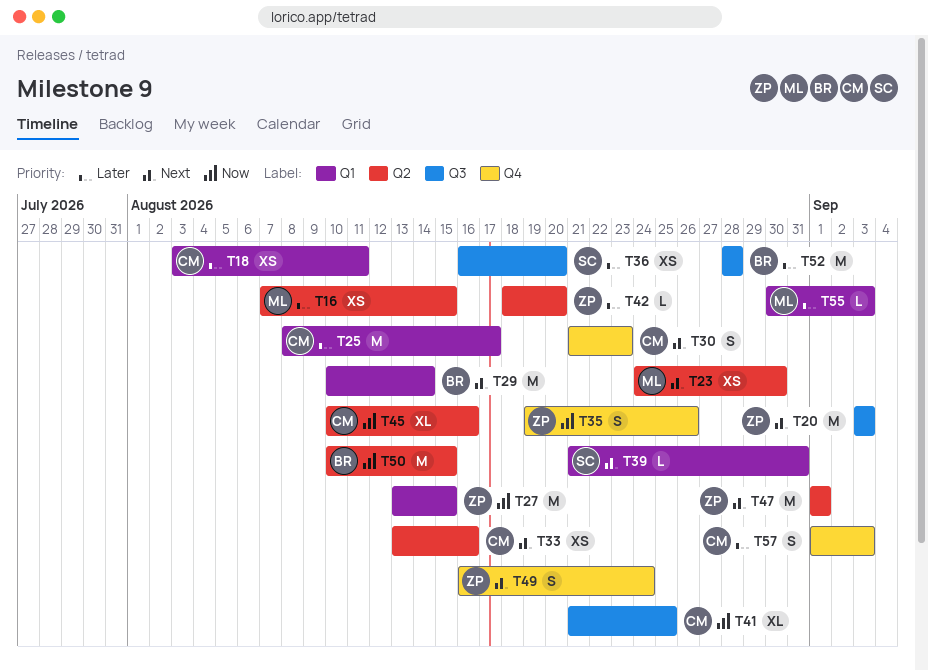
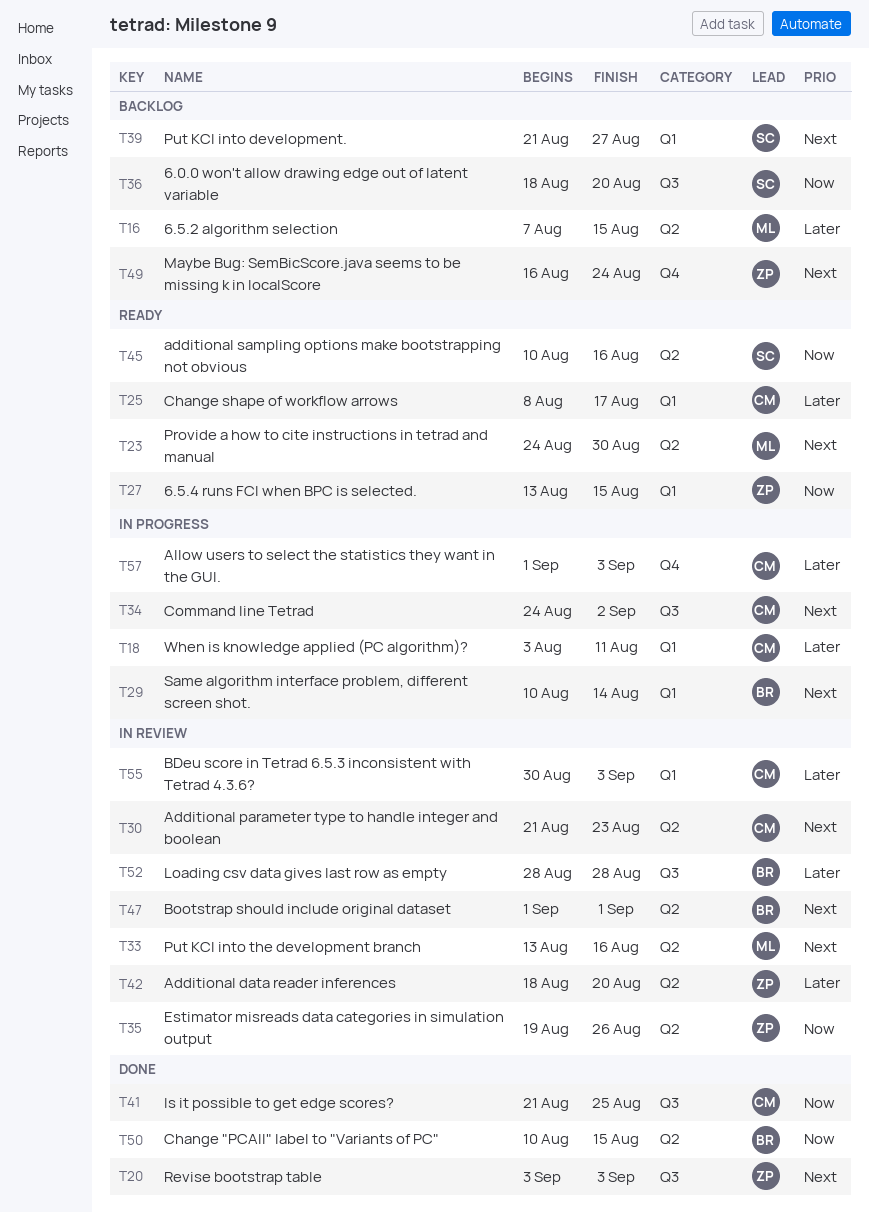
T30, label: Q4 -> Q2
T33, owner: CM -> ML
T34: none -> present
T35, label: Q4 -> Q2
T36, priority: Later -> Now
T36, start: Aug 16 -> Aug 18
T39, due: Aug 31 -> Aug 27
T45, owner: CM -> SC
T47, owner: ZP -> BR
T55, owner: ML -> CM

